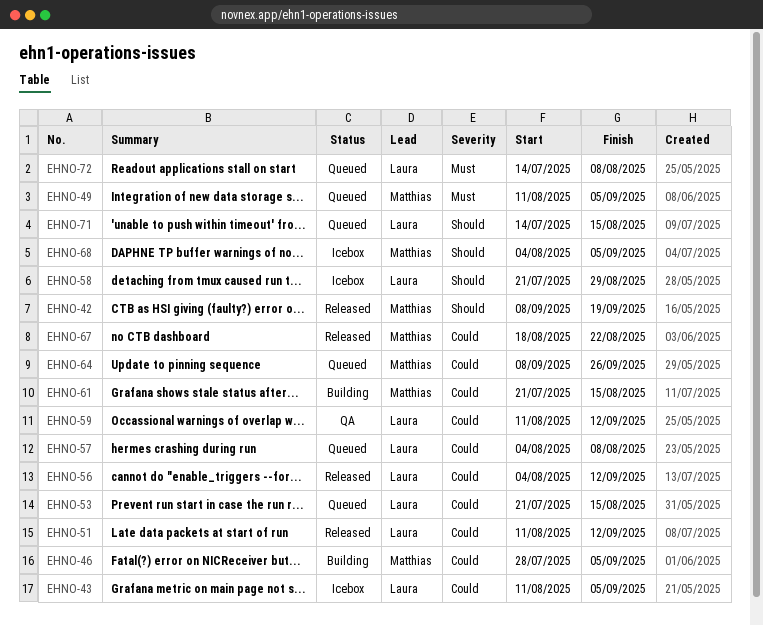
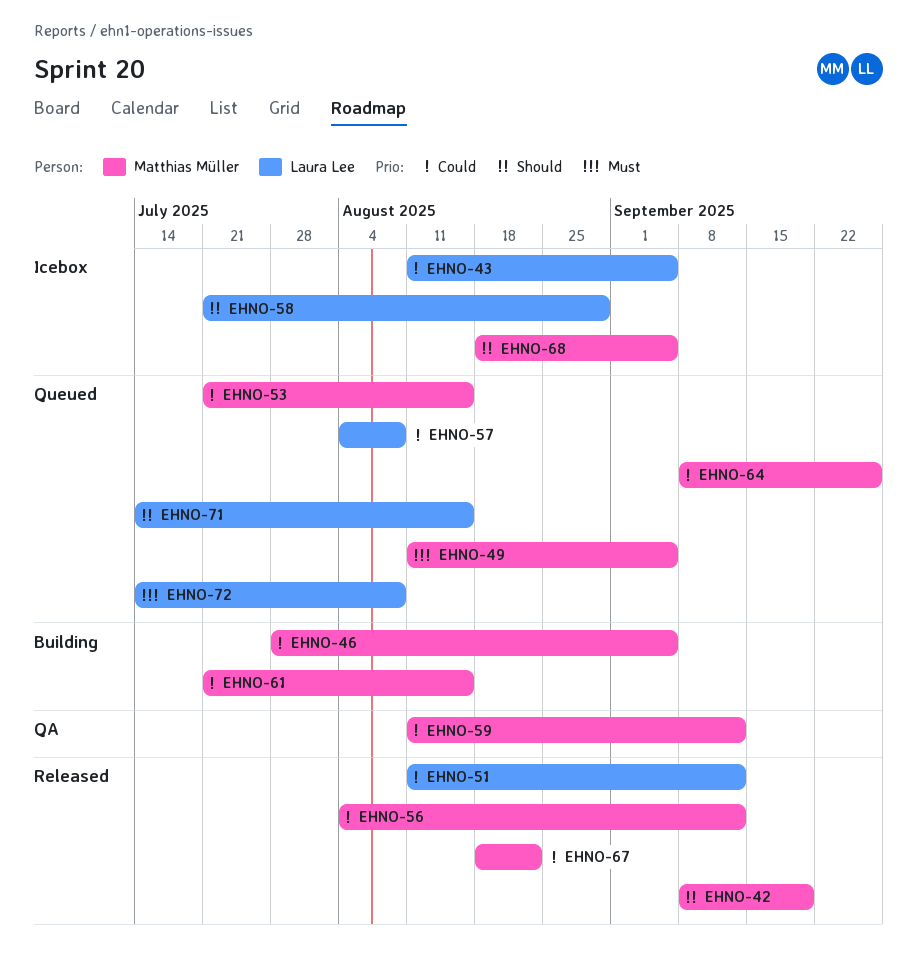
EHNO-53, owner: Laura Lee -> Matthias Müller
EHNO-56, owner: Laura Lee -> Matthias Müller
EHNO-59, owner: Laura Lee -> Matthias Müller
EHNO-68, start: Aug 4 -> Aug 18

